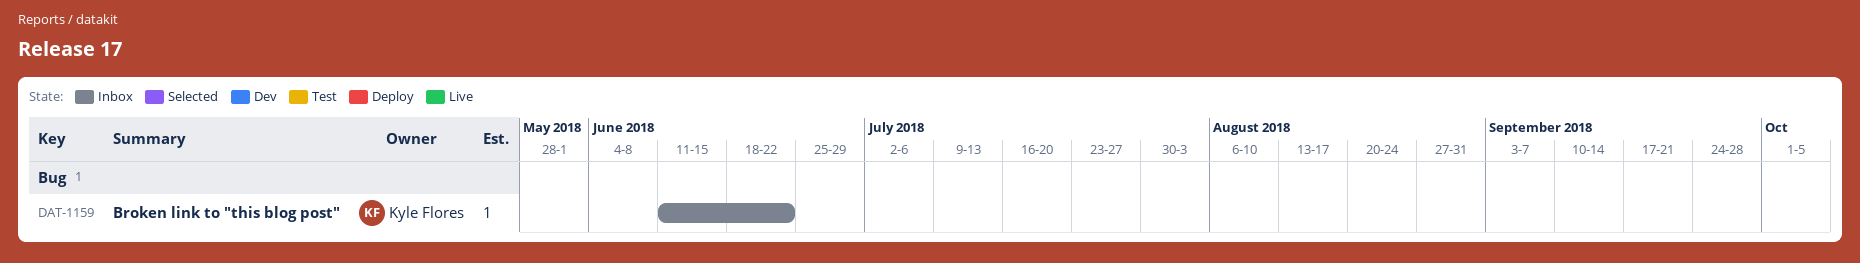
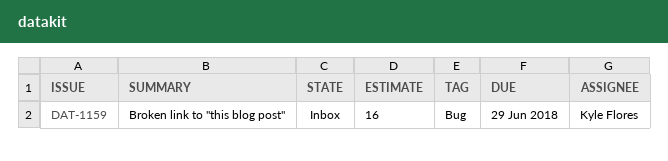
DAT-1159, estimate: 1 -> 16
DAT-1159, due: Jun 22 -> Jun 29

